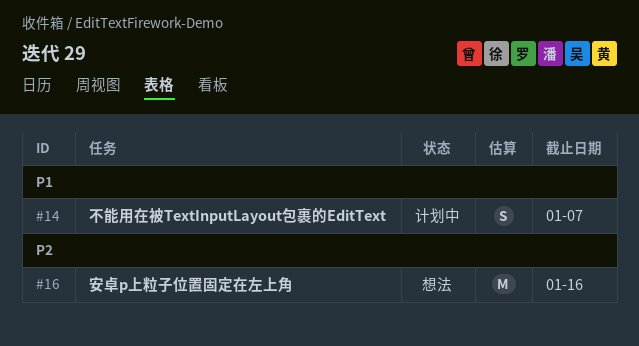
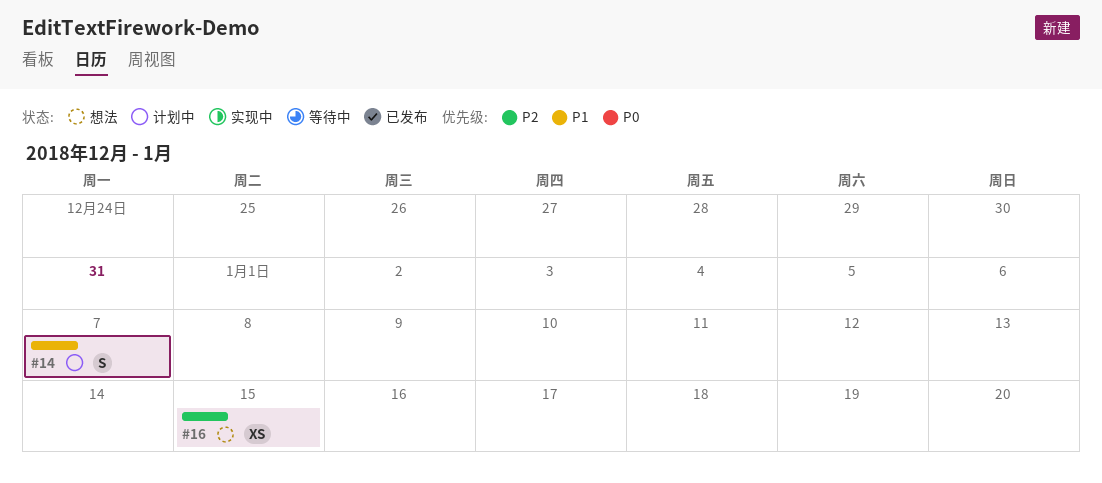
#16, estimate: M -> XS
#16, due: Jan 16 -> Jan 15

